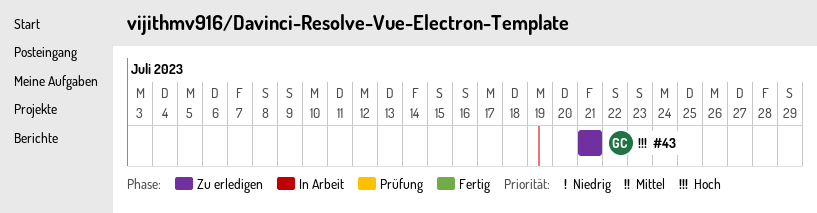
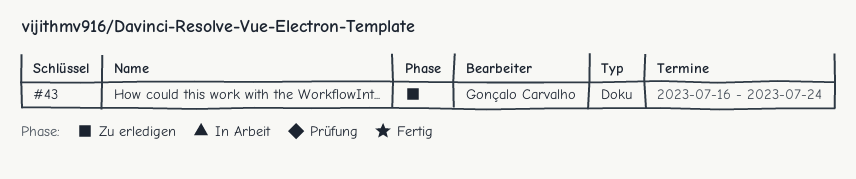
#43, start: Jul 21 -> Jul 16
#43, due: Jul 21 -> Jul 24

